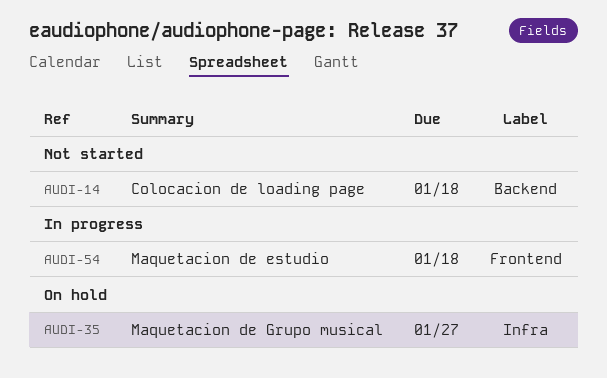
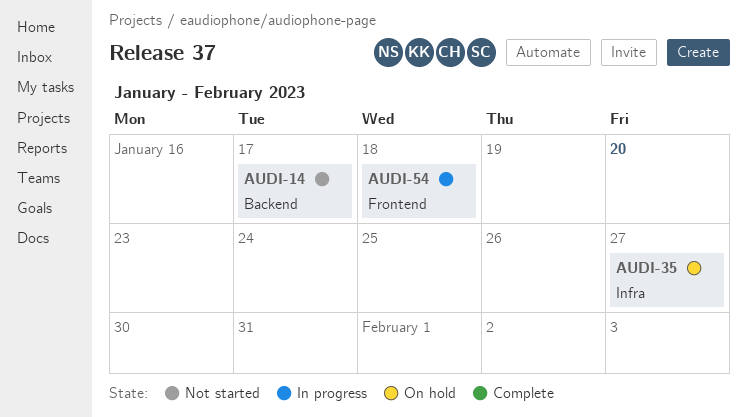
AUDI-14, due: Jan 18 -> Jan 17

